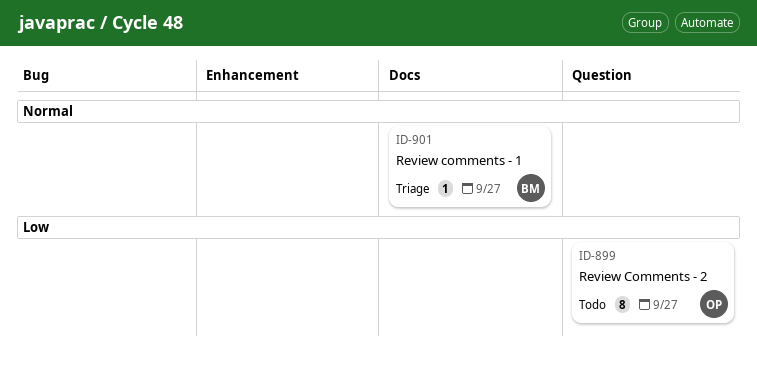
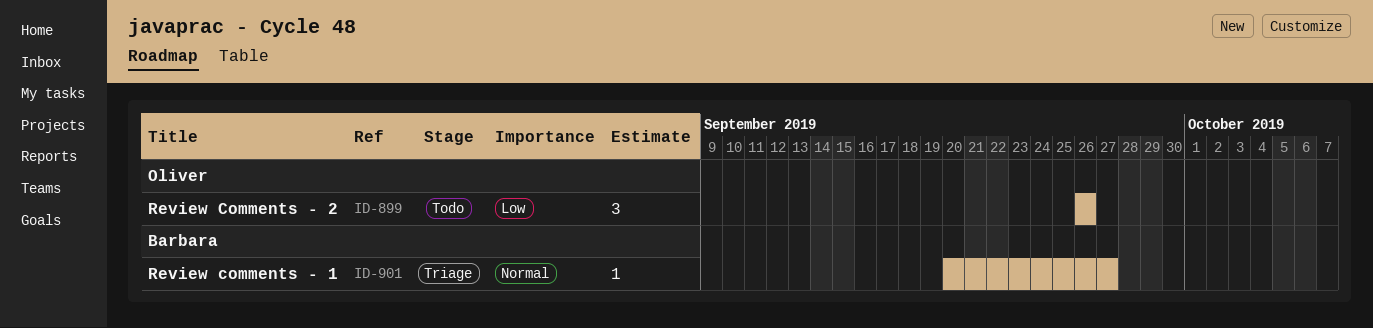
ID-899, estimate: 8 -> 3
ID-899, due: Sep 27 -> Sep 26

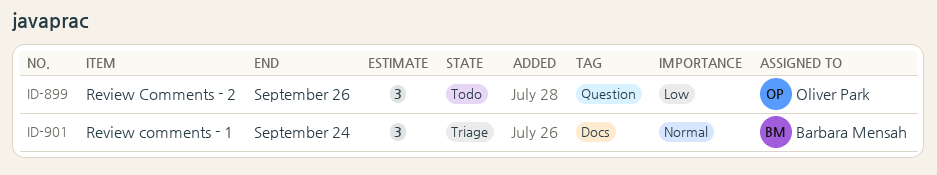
ID-901, estimate: 1 -> 3
ID-901, due: Sep 27 -> Sep 24

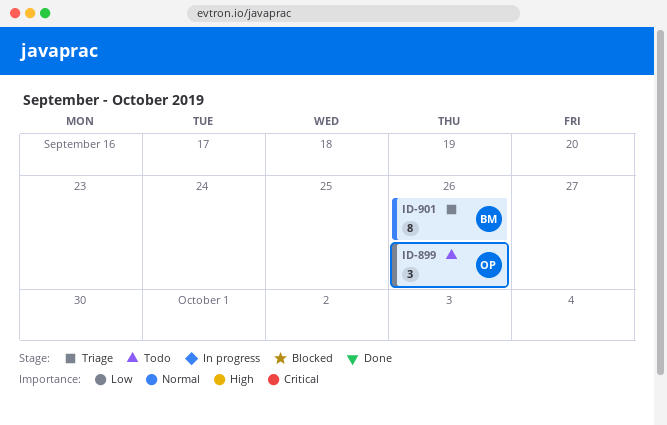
ID-901, estimate: 3 -> 8
ID-901, due: Sep 24 -> Sep 26

